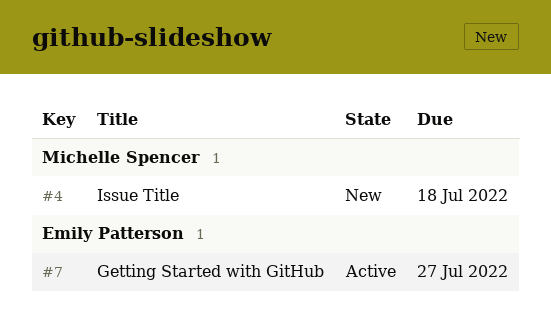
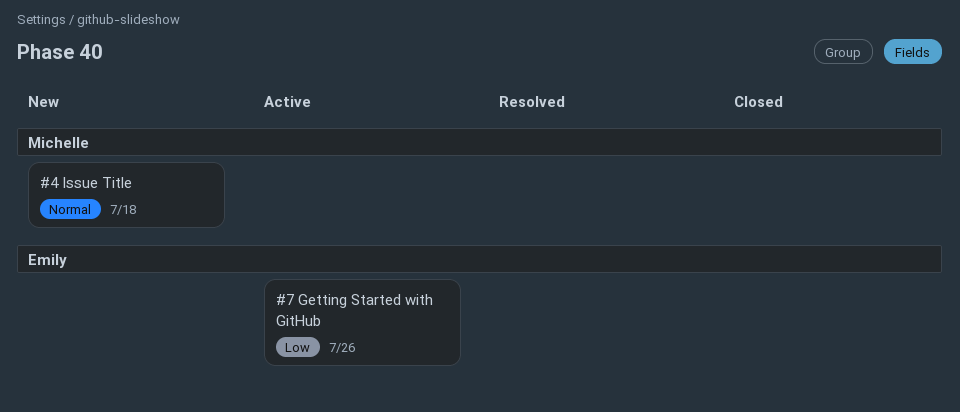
#7, due: Jul 27 -> Jul 26

